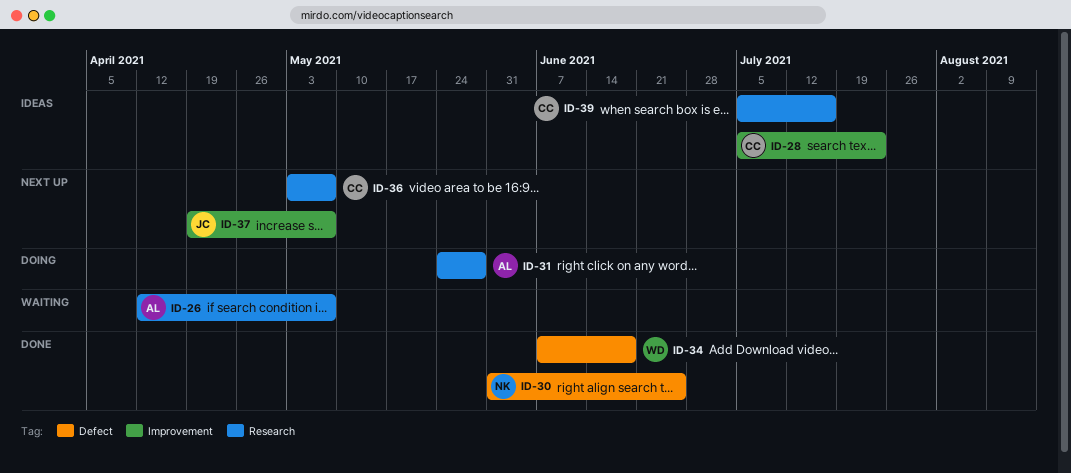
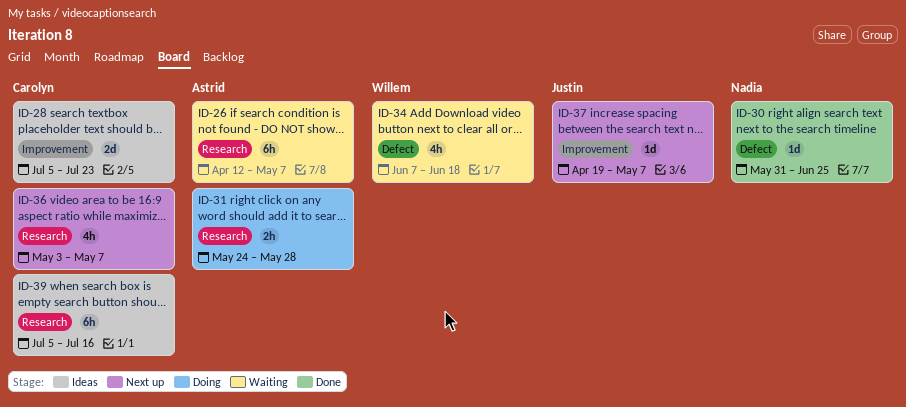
ID-34, status: Done -> Waiting

